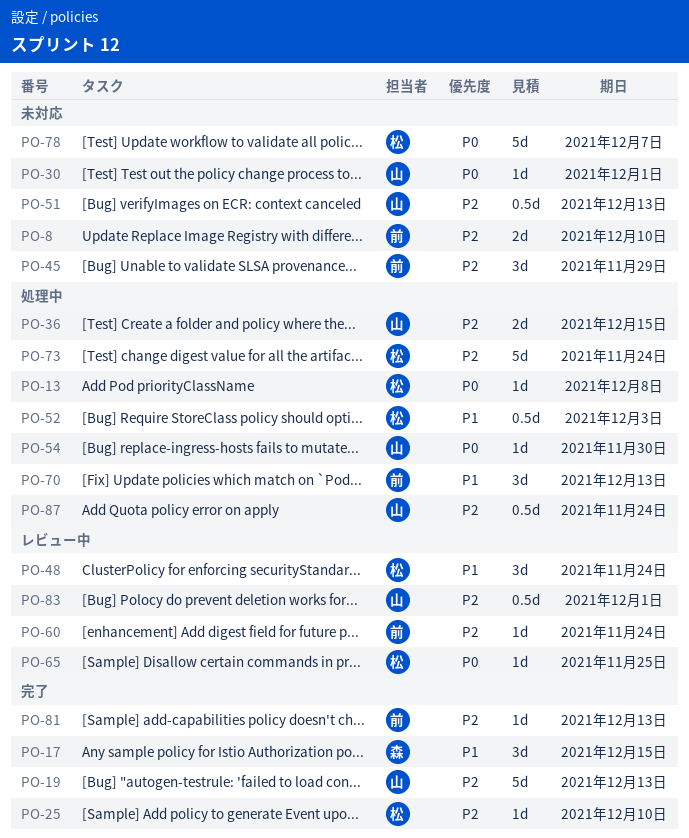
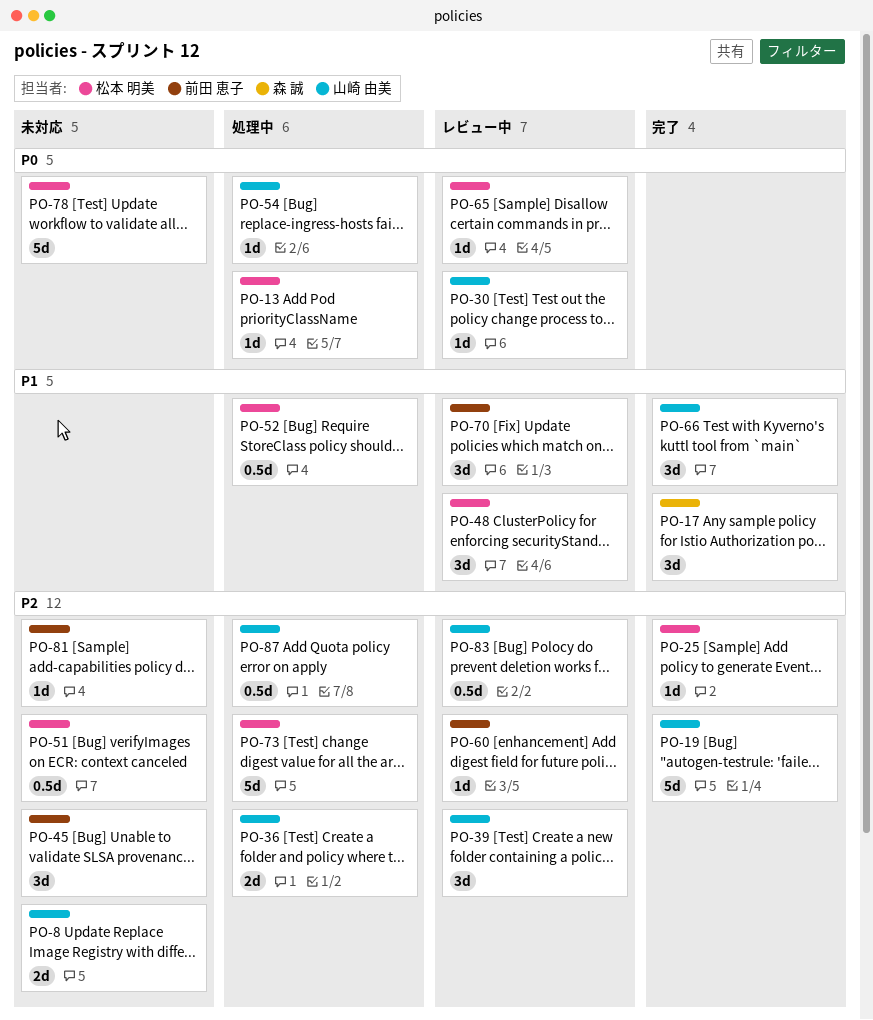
PO-8, owner: 前田 恵子 -> 山崎 由美
PO-30, status: 未対応 -> レビュー中
PO-39: none -> present
PO-51, owner: 山崎 由美 -> 松本 明美
PO-66: none -> present
PO-70, status: 処理中 -> レビュー中
PO-81, status: 完了 -> 未対応

